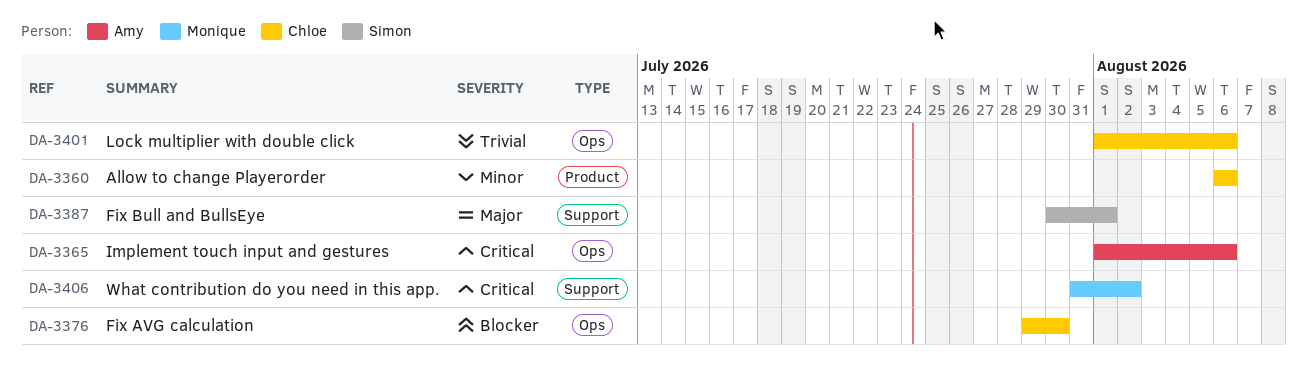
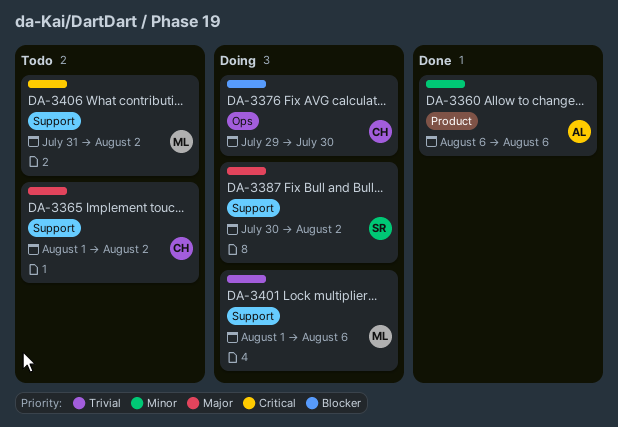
DA-3360, owner: Chloe -> Amy
DA-3365, owner: Amy -> Chloe
DA-3365, priority: Critical -> Major
DA-3365, label: Ops -> Support
DA-3365, due: Aug 6 -> Aug 2
DA-3387, due: Aug 1 -> Aug 2
DA-3401, owner: Chloe -> Monique
DA-3401, label: Ops -> Support

